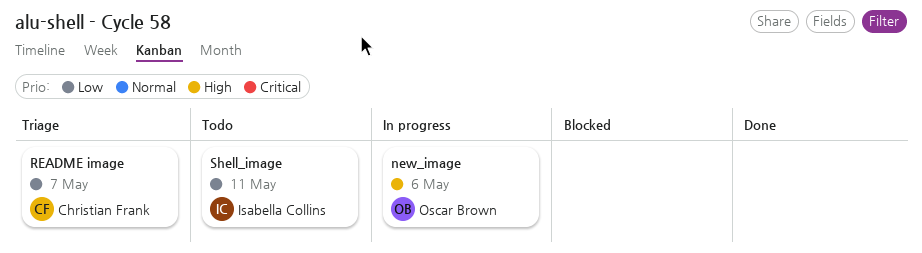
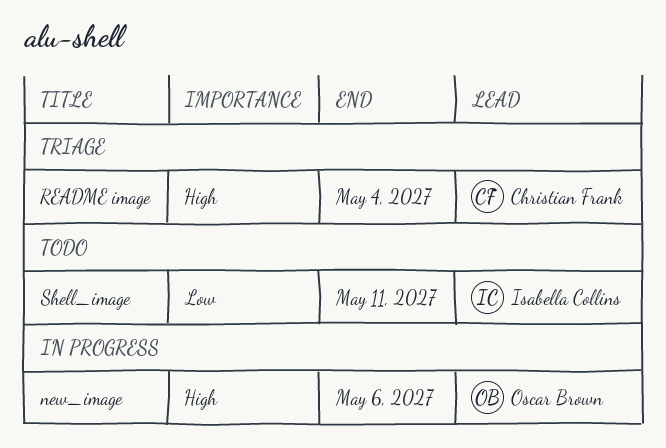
README image, priority: Low -> High
README image, due: May 7 -> May 4

